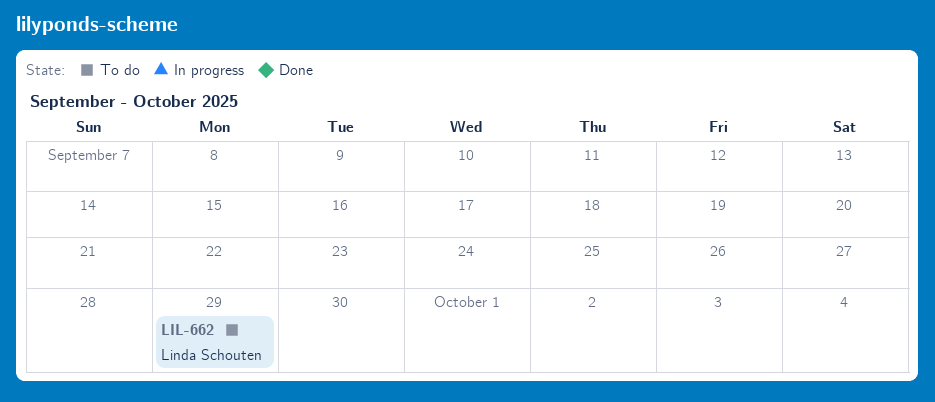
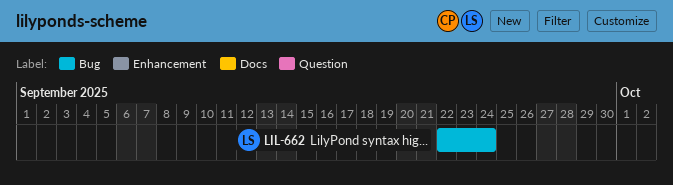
LIL-662, due: Sep 29 -> Sep 24

